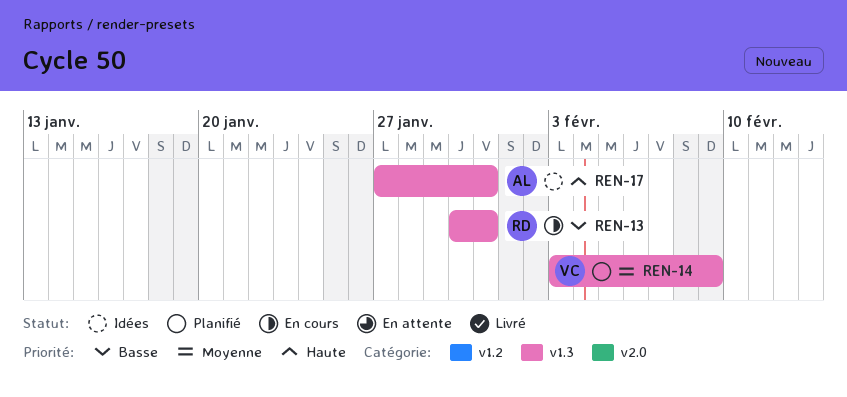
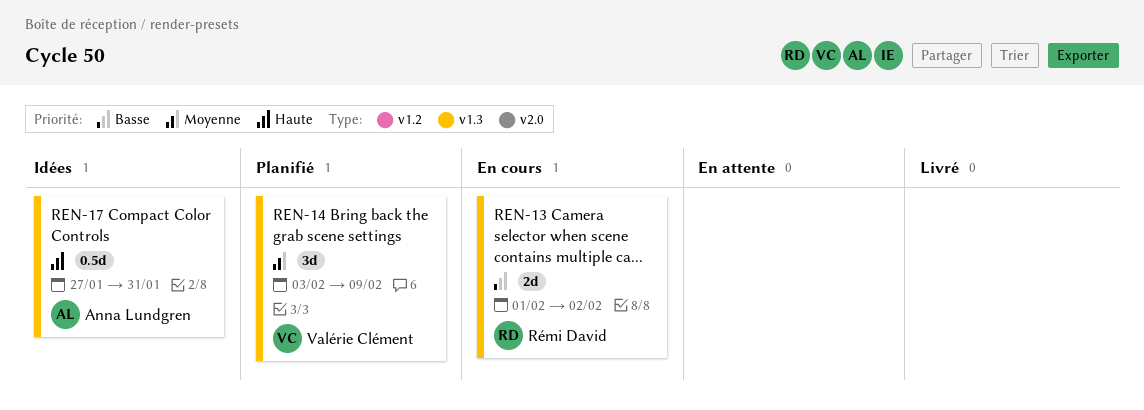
REN-13, start: Jan 30 -> Feb 1
REN-13, due: Jan 31 -> Feb 2

